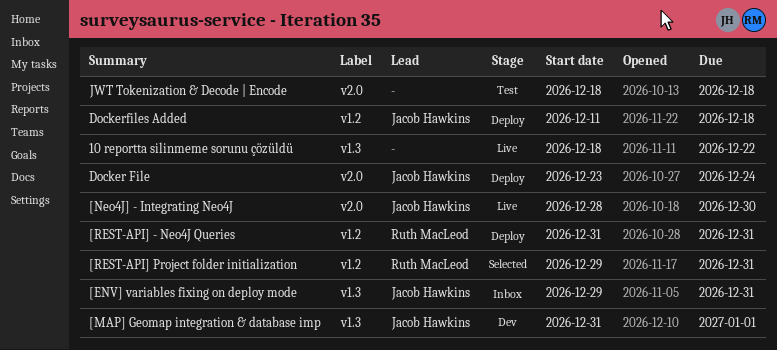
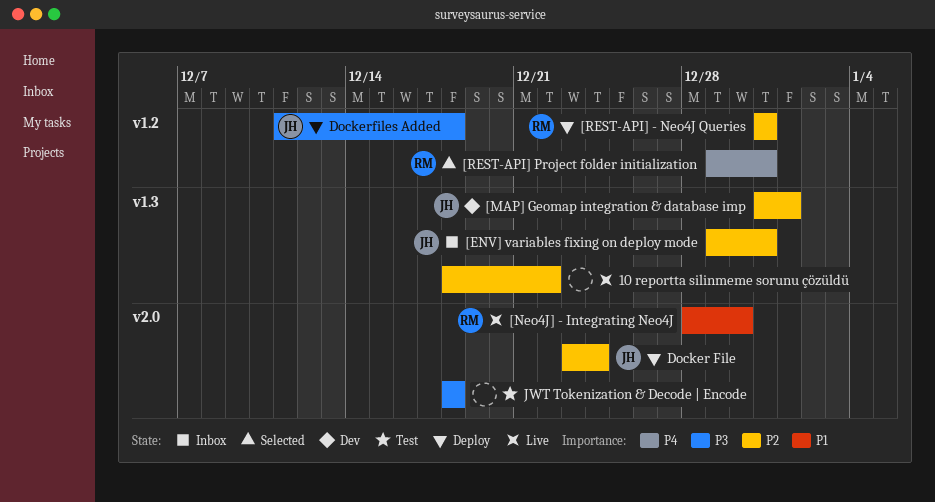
[Neo4J] - Integrating Neo4J, owner: Jacob Hawkins -> Ruth MacLeod

